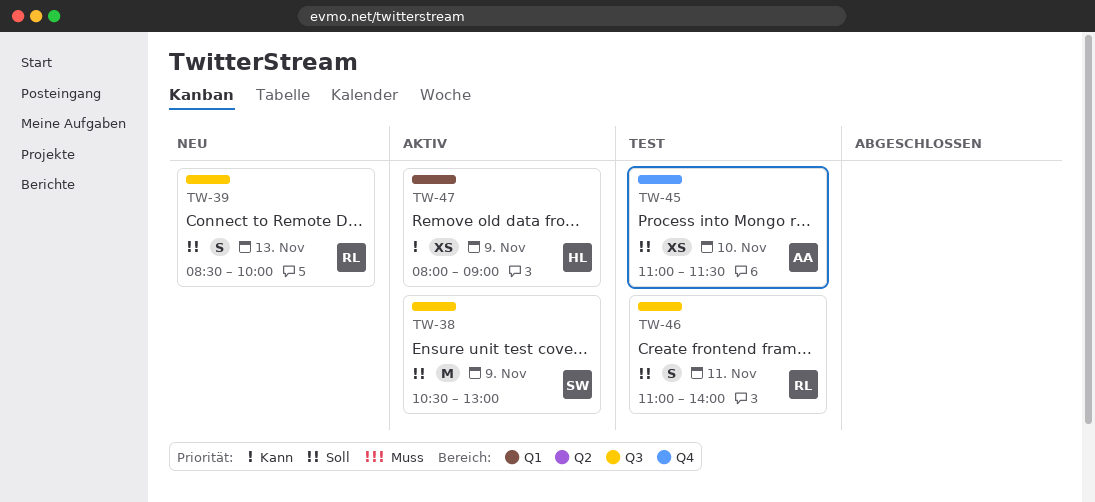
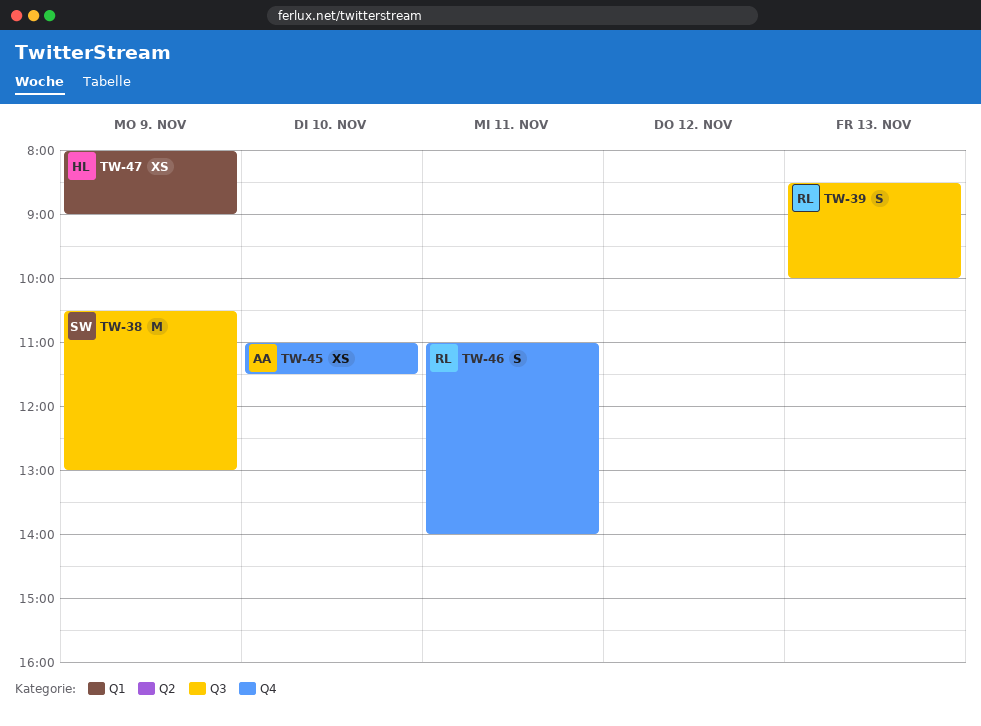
TW-46, label: Q3 -> Q4

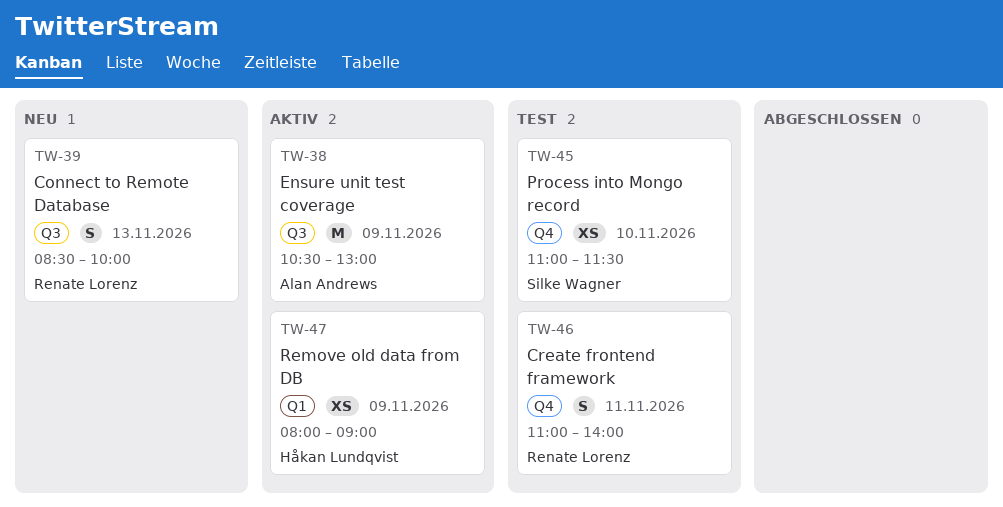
TW-38, owner: Silke Wagner -> Alan Andrews
TW-45, owner: Alan Andrews -> Silke Wagner

